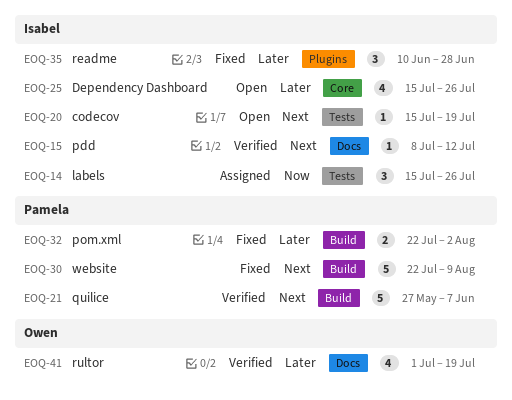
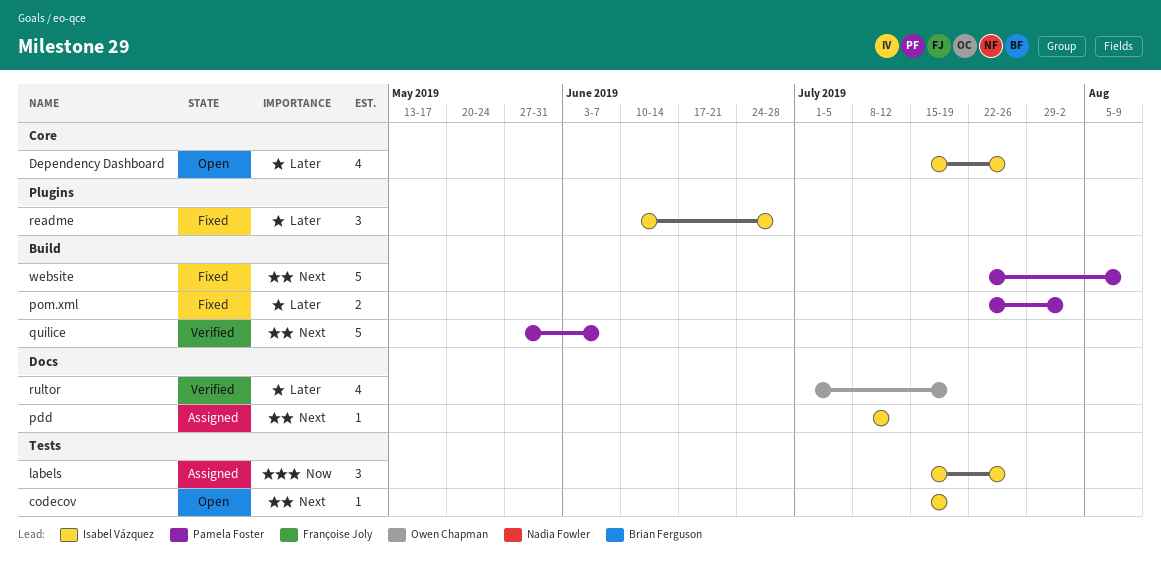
pdd, status: Verified -> Assigned

